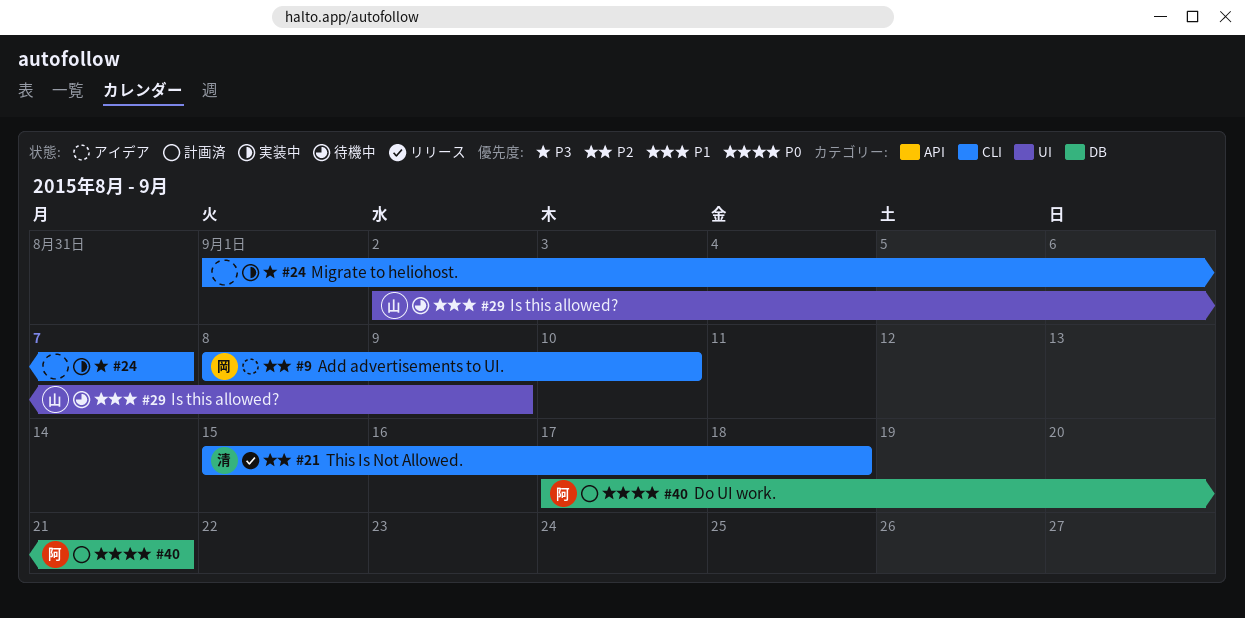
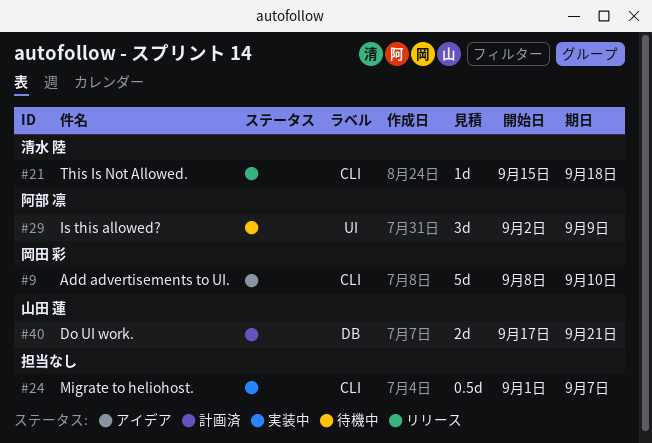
#29, owner: 山田 蓮 -> 阿部 凛
#40, owner: 阿部 凛 -> 山田 蓮

